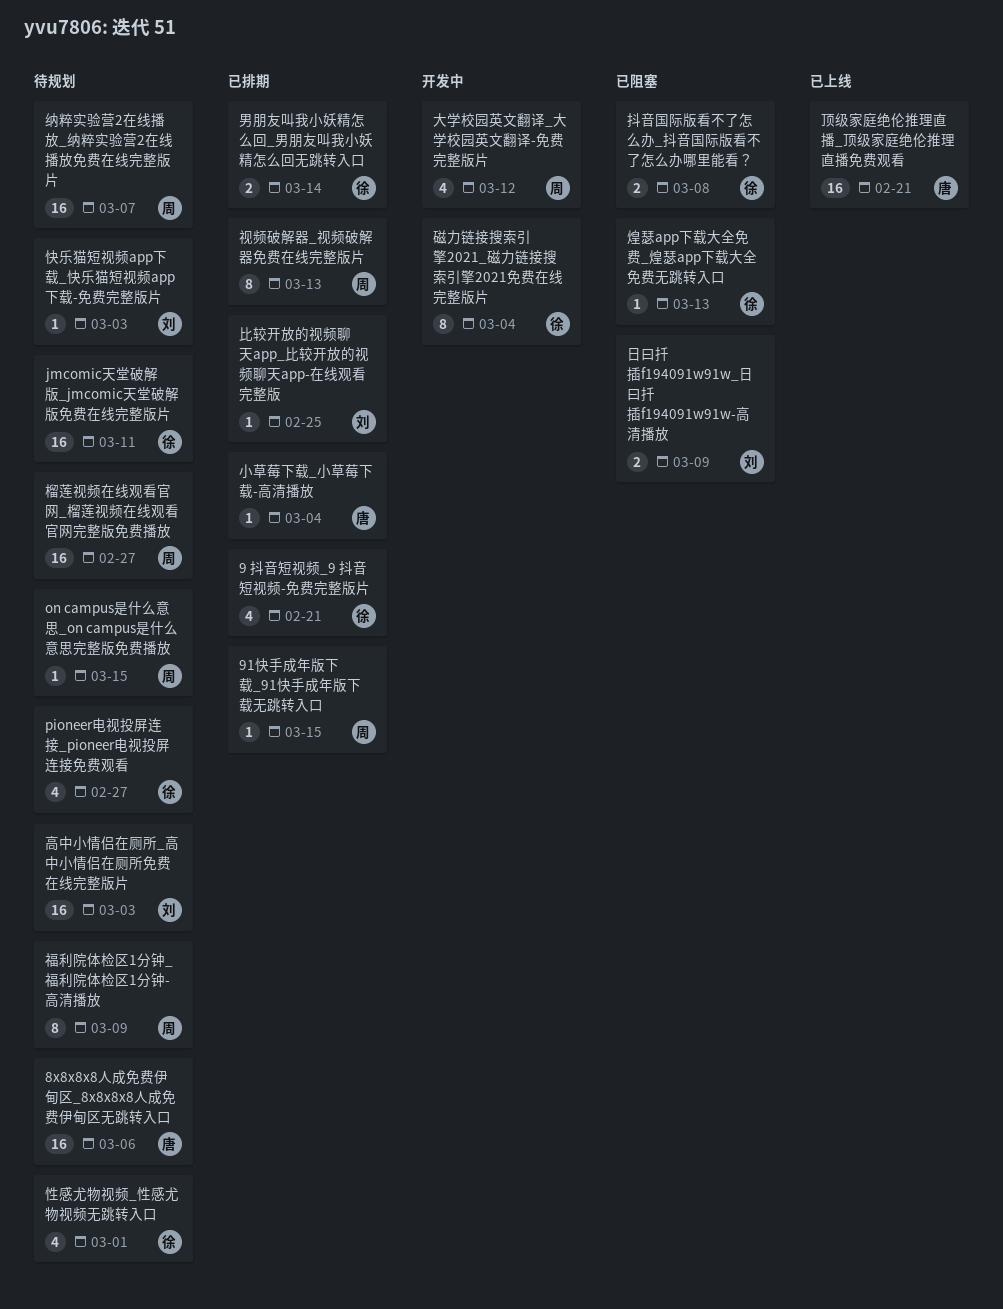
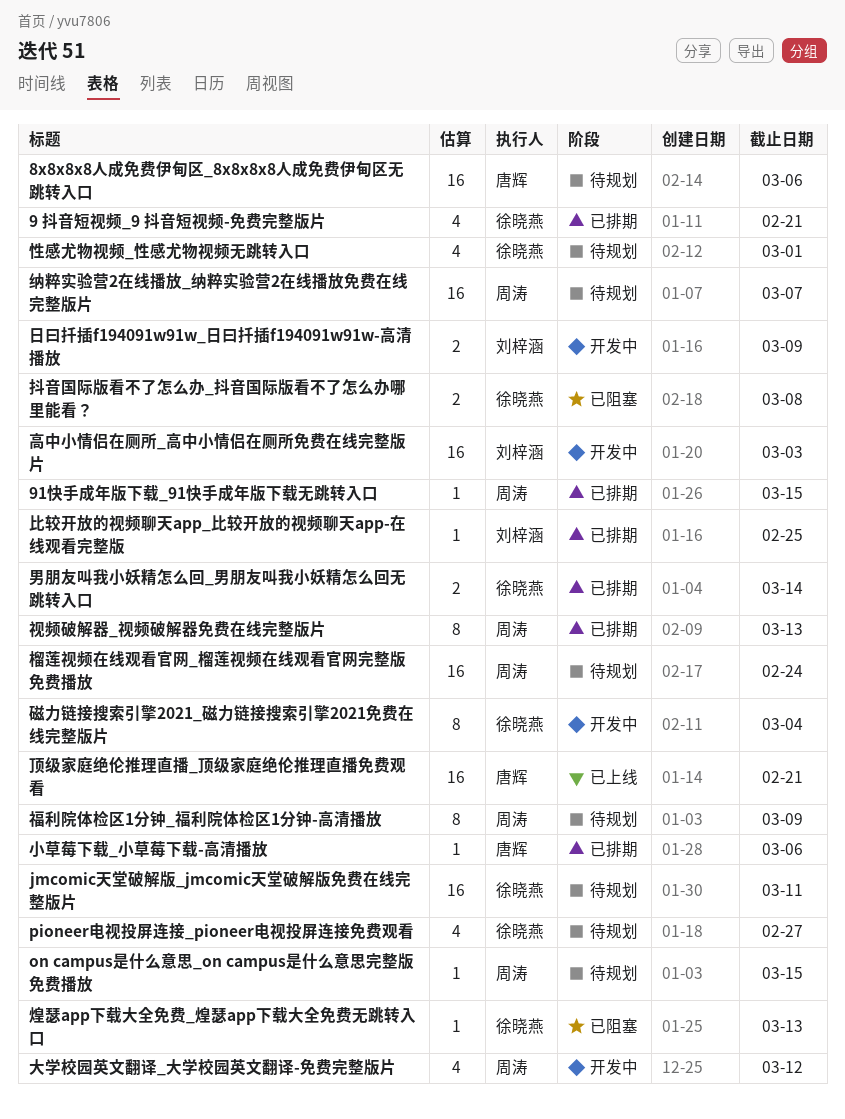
小草莓下载_小草莓下载-高清播放, due: Mar 4 -> Mar 6
快乐猫短视频app下载_快乐猫短视频app下载-免费完整版片: present -> none
日曰扦插f194091w91w_日曰扦插f194091w91w-高清播放, status: 已阻塞 -> 开发中
榴莲视频在线观看官网_榴莲视频在线观看官网完整版免费播放, due: Feb 27 -> Feb 24
高中小情侣在厕所_高中小情侣在厕所免费在线完整版片, status: 待规划 -> 开发中

